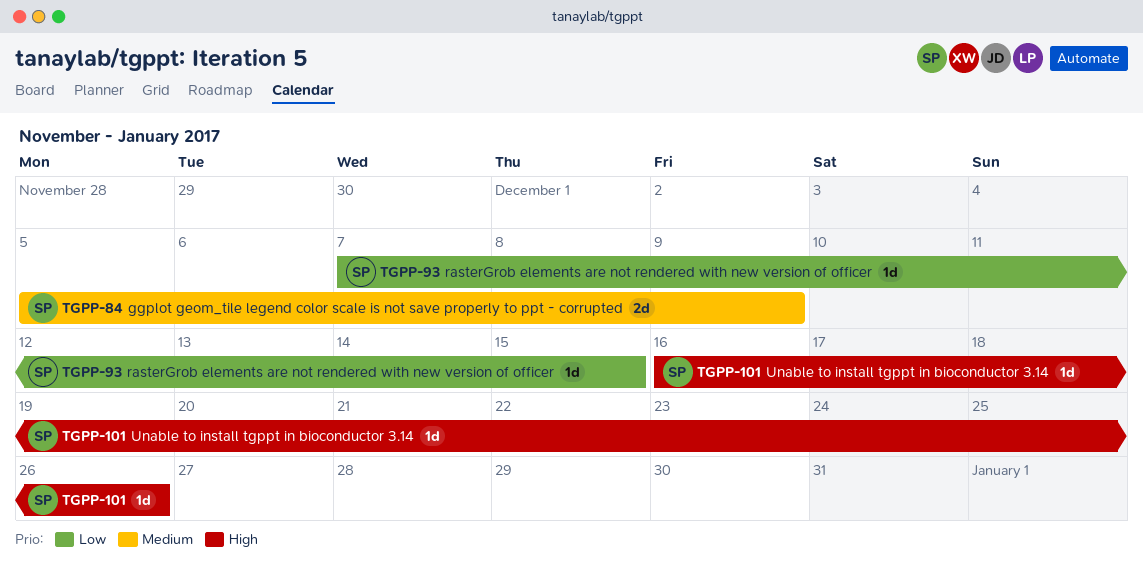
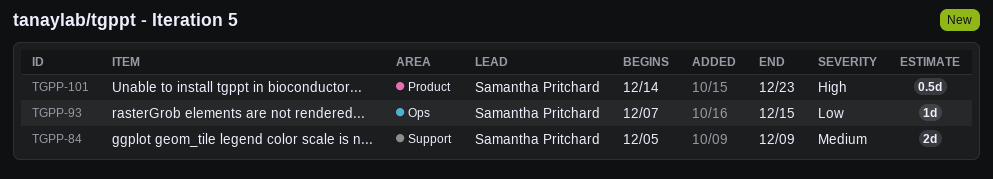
TGPP-101, estimate: 1d -> 0.5d
TGPP-101, start: Dec 16 -> Dec 14
TGPP-101, due: Dec 26 -> Dec 23

